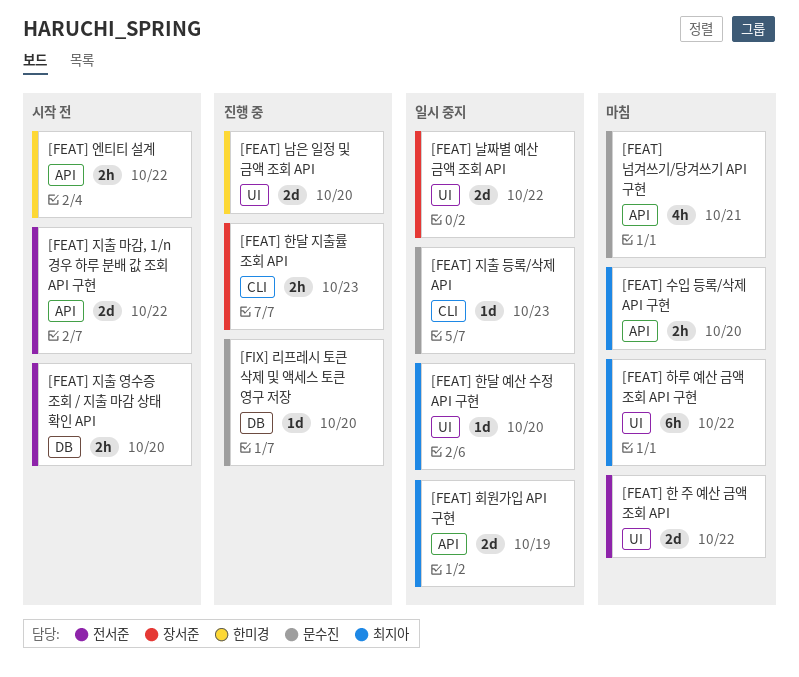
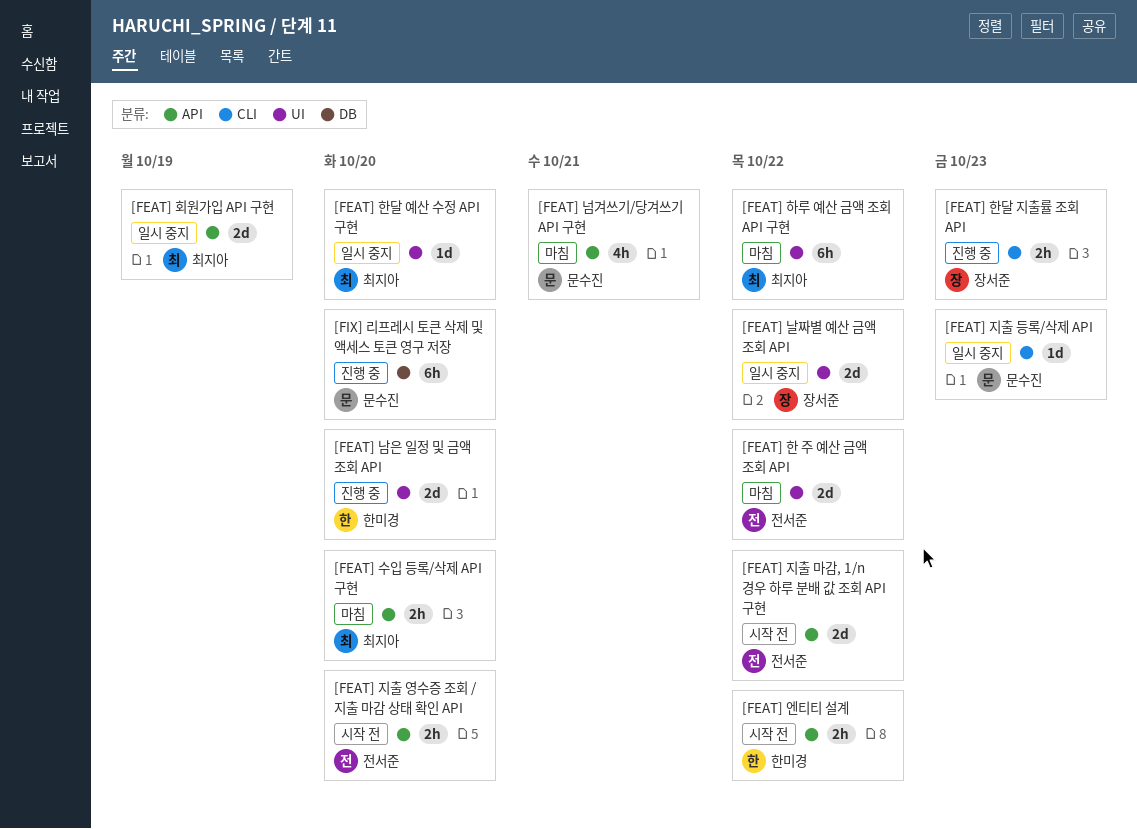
[FEAT] 지출 영수증 조회 / 지출 마감 상태 확인 API, label: DB -> API
[FIX] 리프레시 토큰 삭제 및 액세스 토큰 영구 저장, estimate: 1d -> 6h

